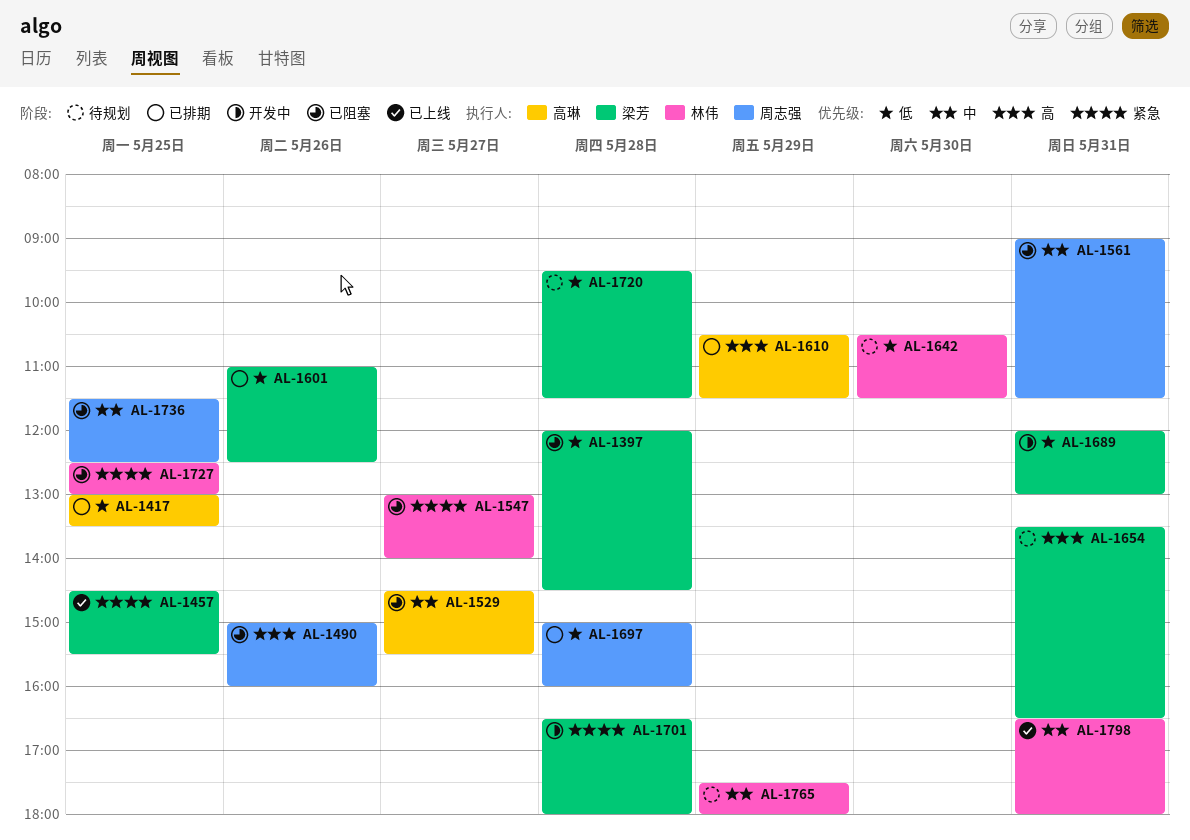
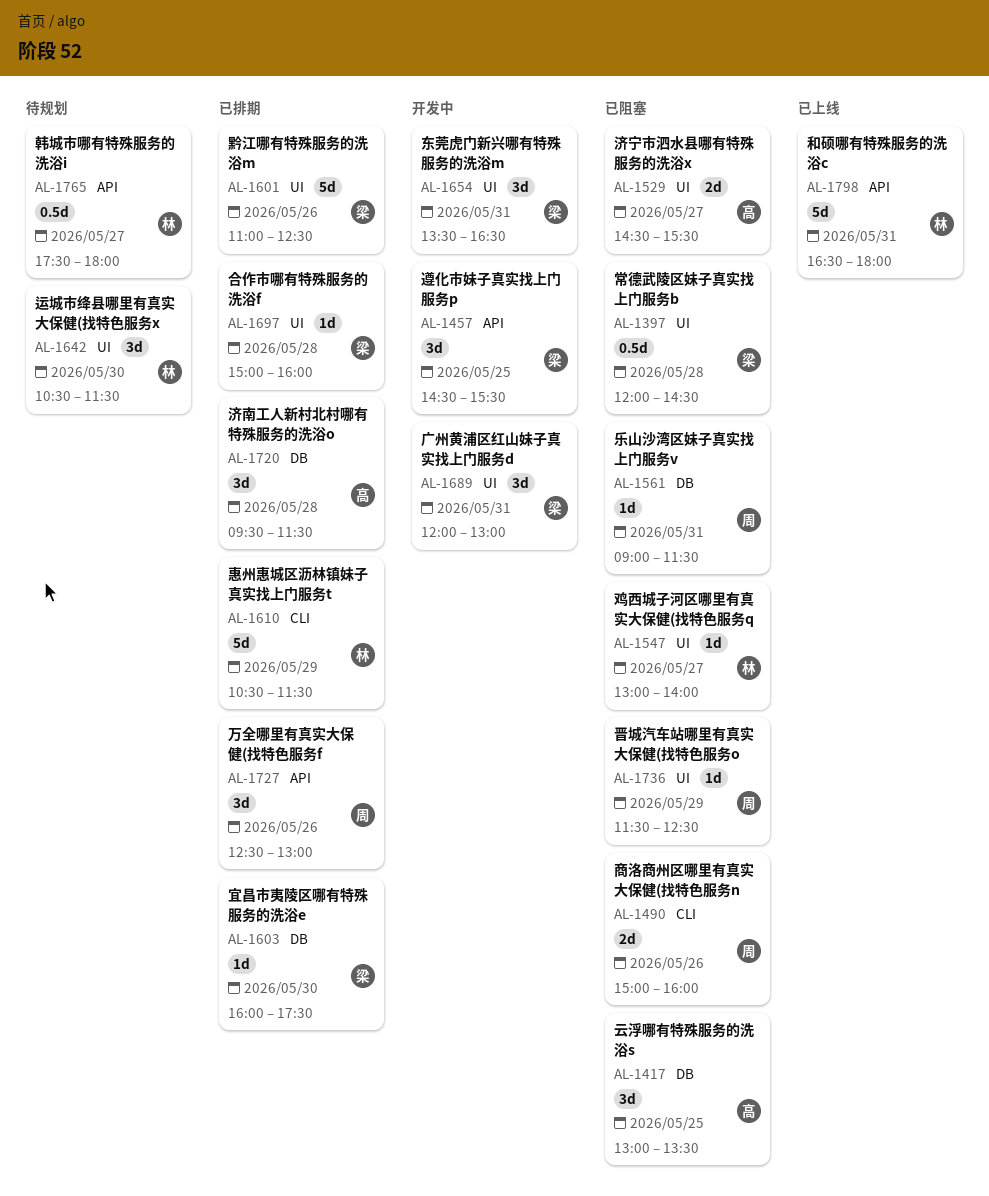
AL-1417, status: 已排期 -> 已阻塞
AL-1457, status: 已上线 -> 开发中
AL-1603: none -> present
AL-1610, owner: 高琳 -> 林伟
AL-1654, status: 待规划 -> 开发中
AL-1697, owner: 周志强 -> 梁芳
AL-1701: present -> none
AL-1720, status: 待规划 -> 已排期
AL-1720, owner: 梁芳 -> 高琳
AL-1727, status: 已阻塞 -> 已排期
AL-1727, owner: 林伟 -> 周志强
AL-1727, day: May 25 -> May 26
AL-1736, day: May 25 -> May 29
AL-1765, day: May 29 -> May 27

